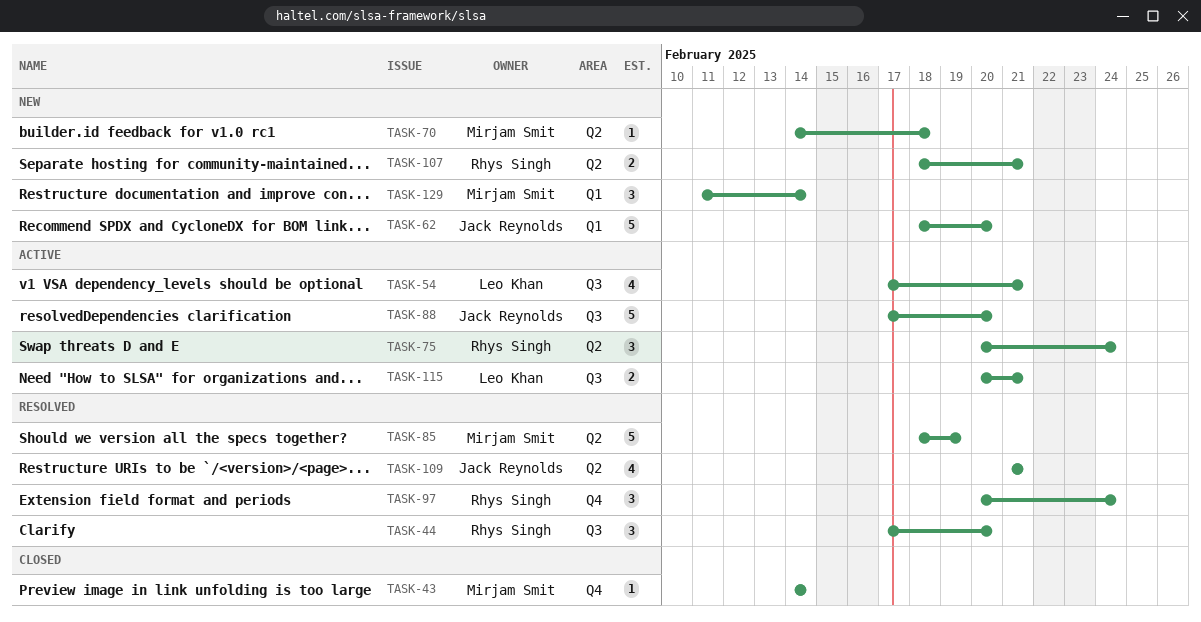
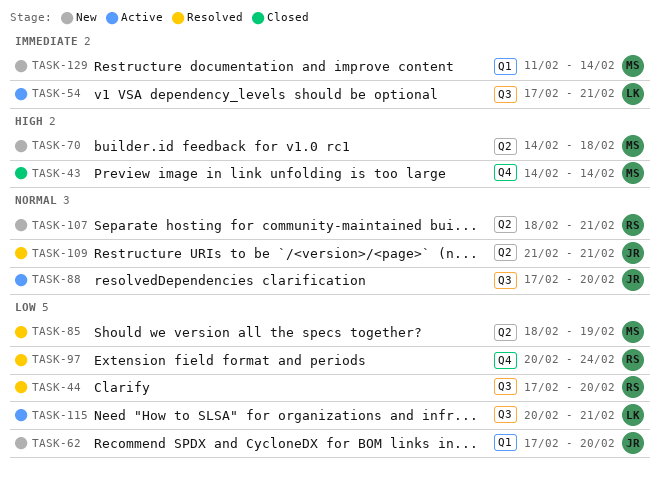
TASK-62, start: Feb 18 -> Feb 17
TASK-75: present -> none

